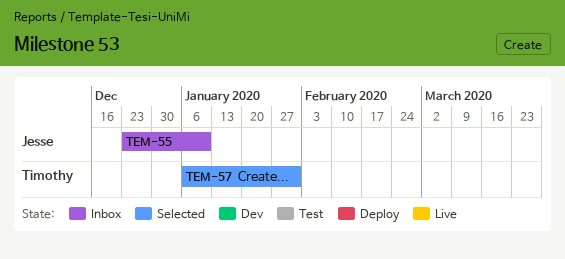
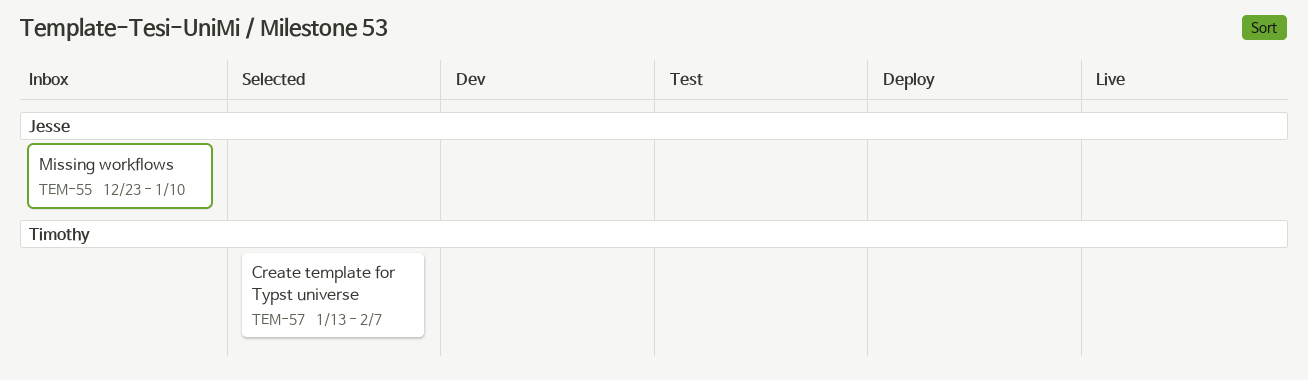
TEM-57, start: Jan 6 -> Jan 13
TEM-57, due: Jan 31 -> Feb 7

